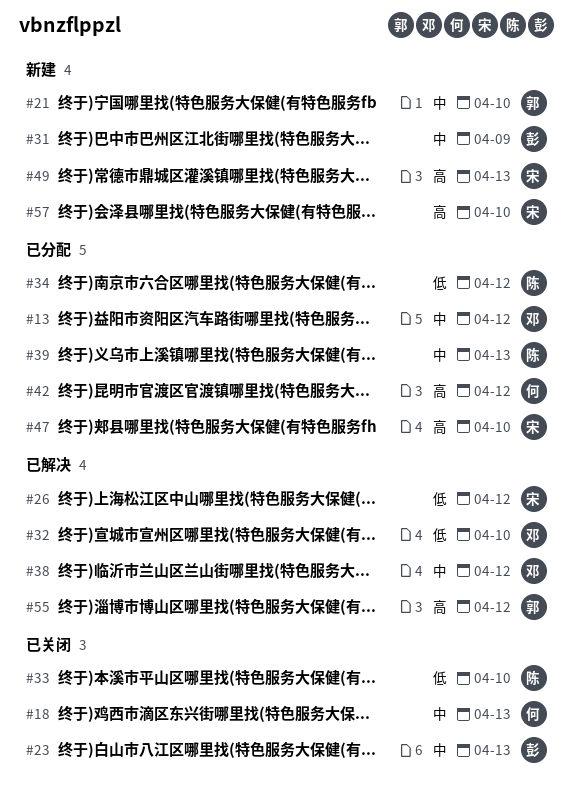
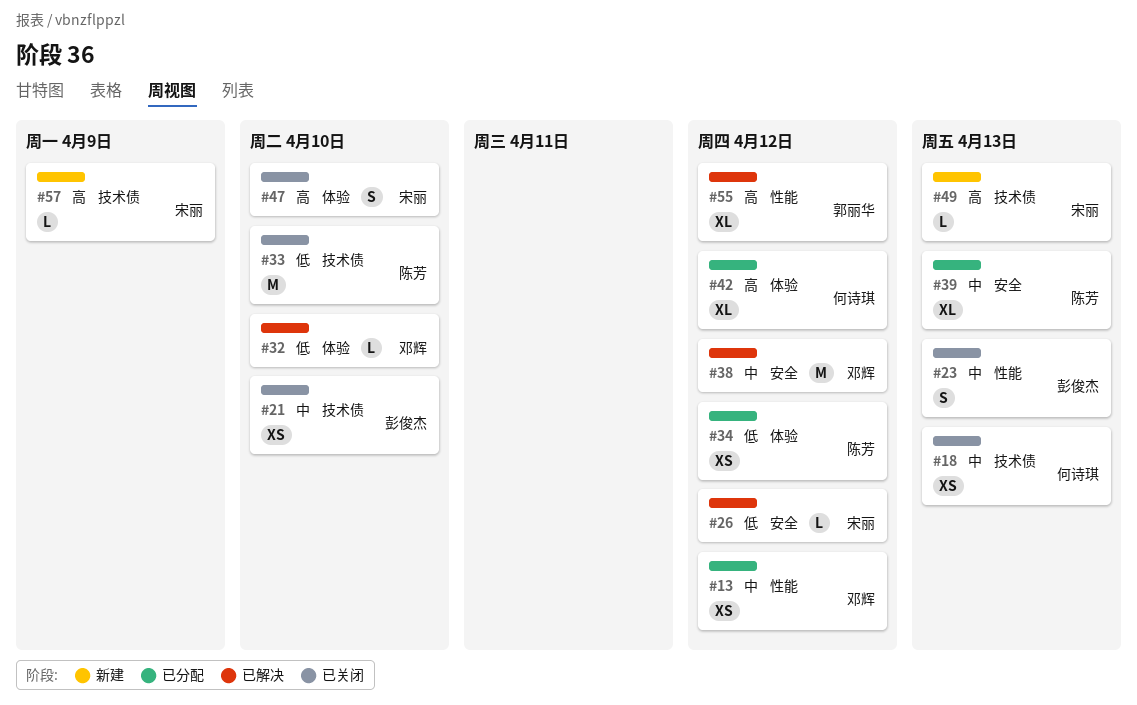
#21, status: 新建 -> 已关闭
#21, owner: 郭丽华 -> 彭俊杰
#31: present -> none
#47, status: 已分配 -> 已关闭
#57, due: Apr 10 -> Apr 9

